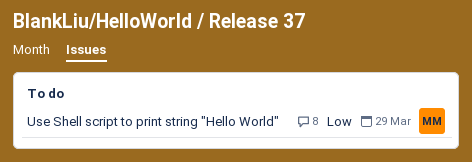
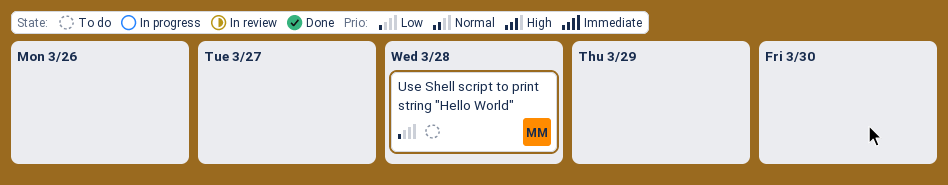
Use Shell script to print string "Hello World", due: Mar 29 -> Mar 28

